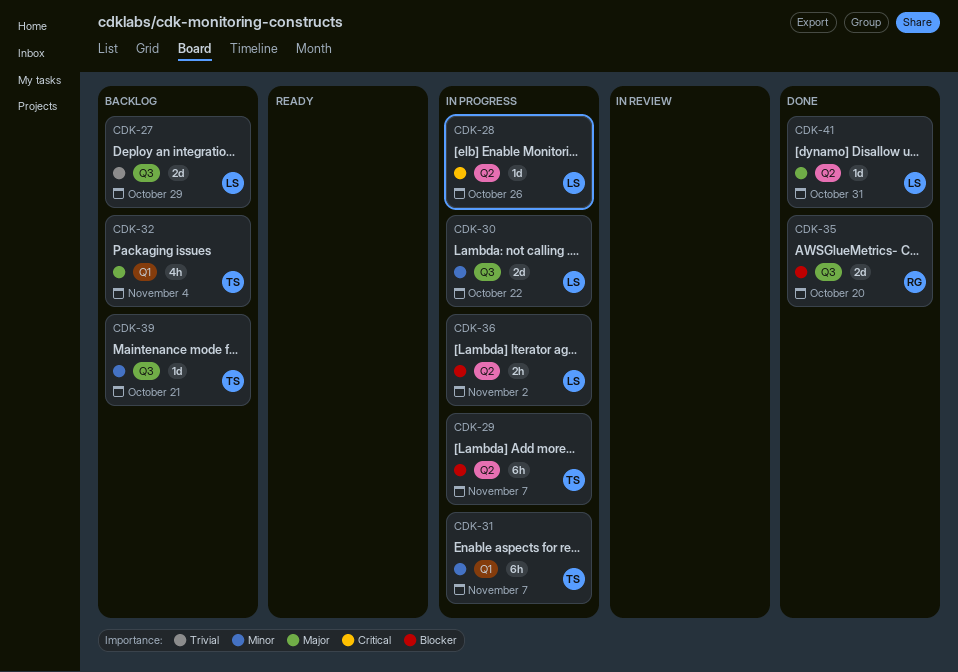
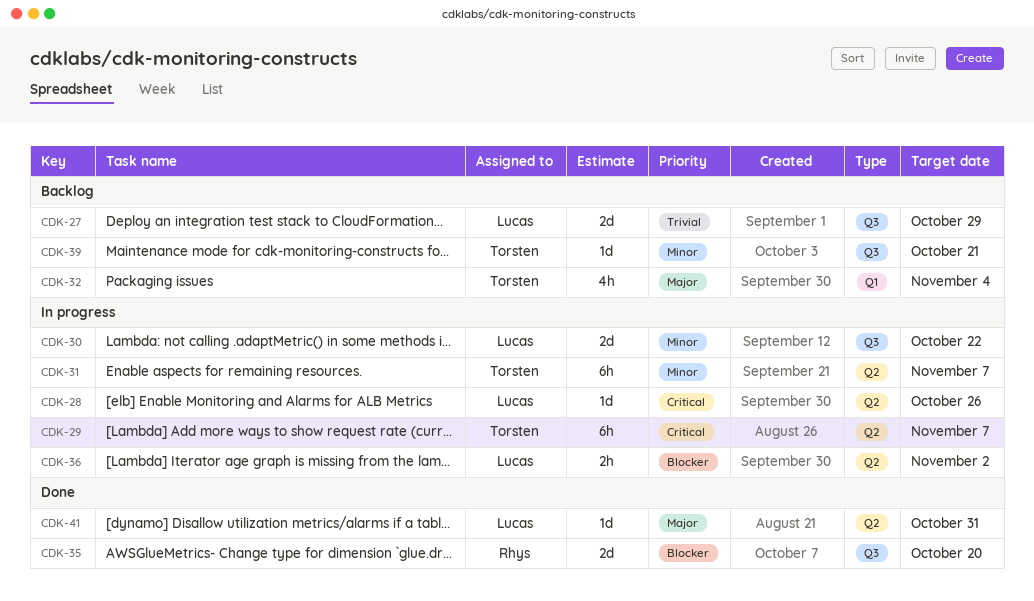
CDK-29, priority: Blocker -> Critical
CDK-31, label: Q1 -> Q2

